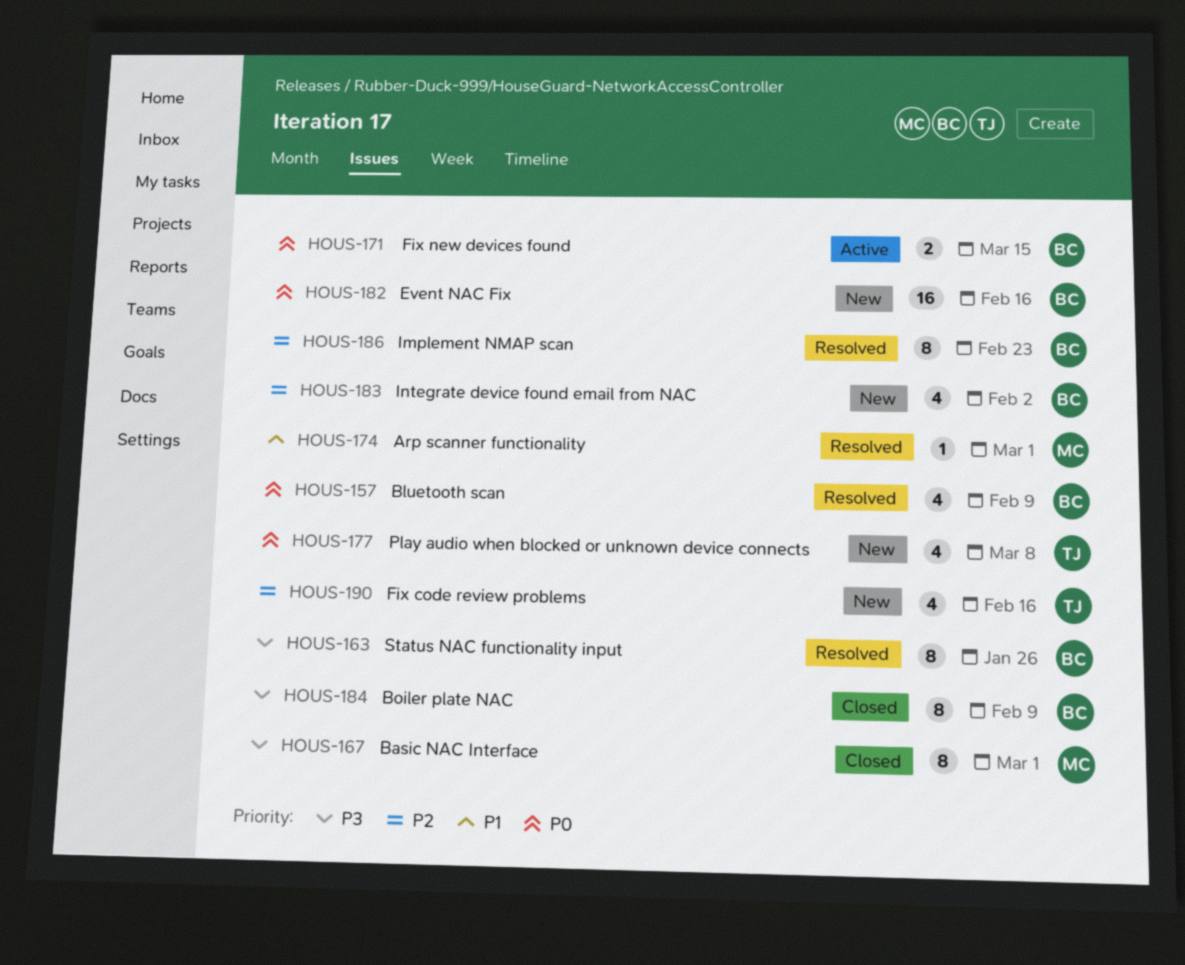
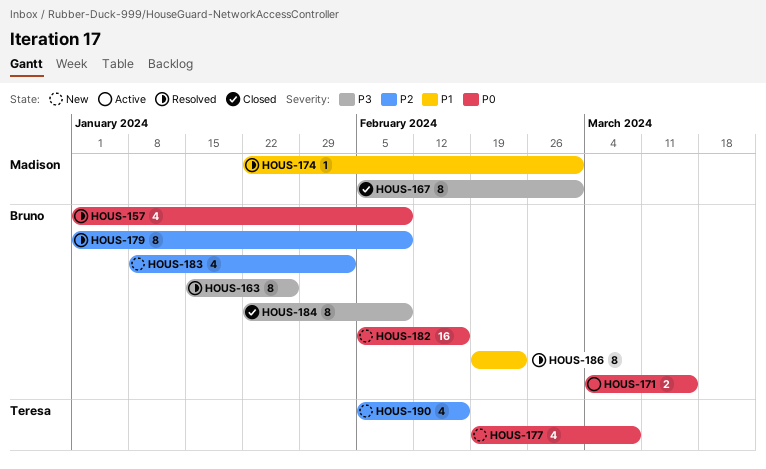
HOUS-179: none -> present
HOUS-186, priority: P2 -> P1

